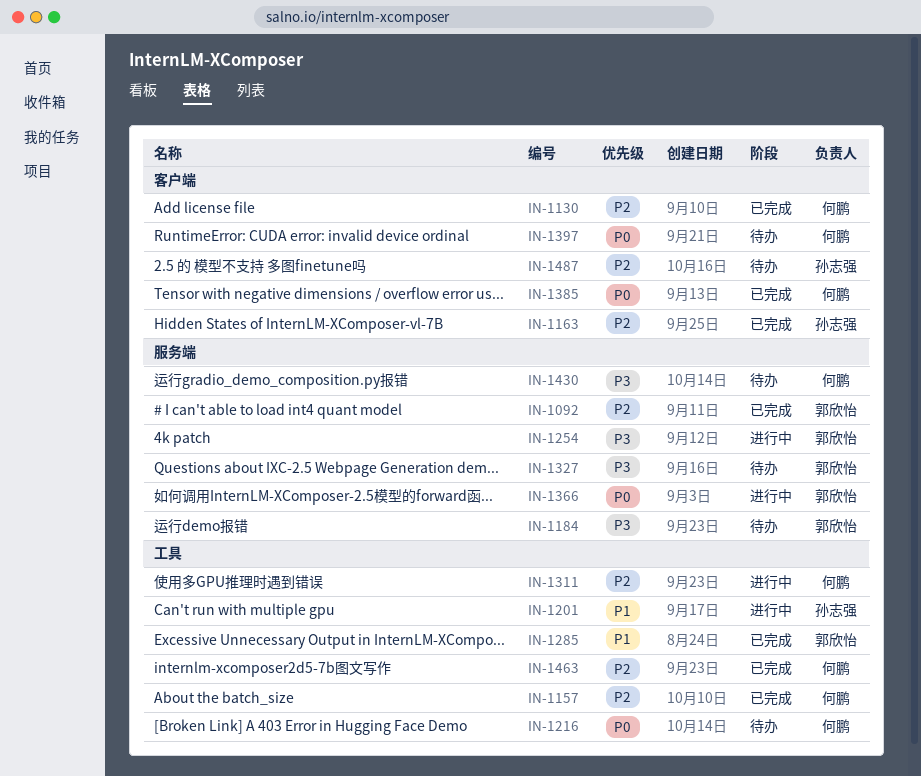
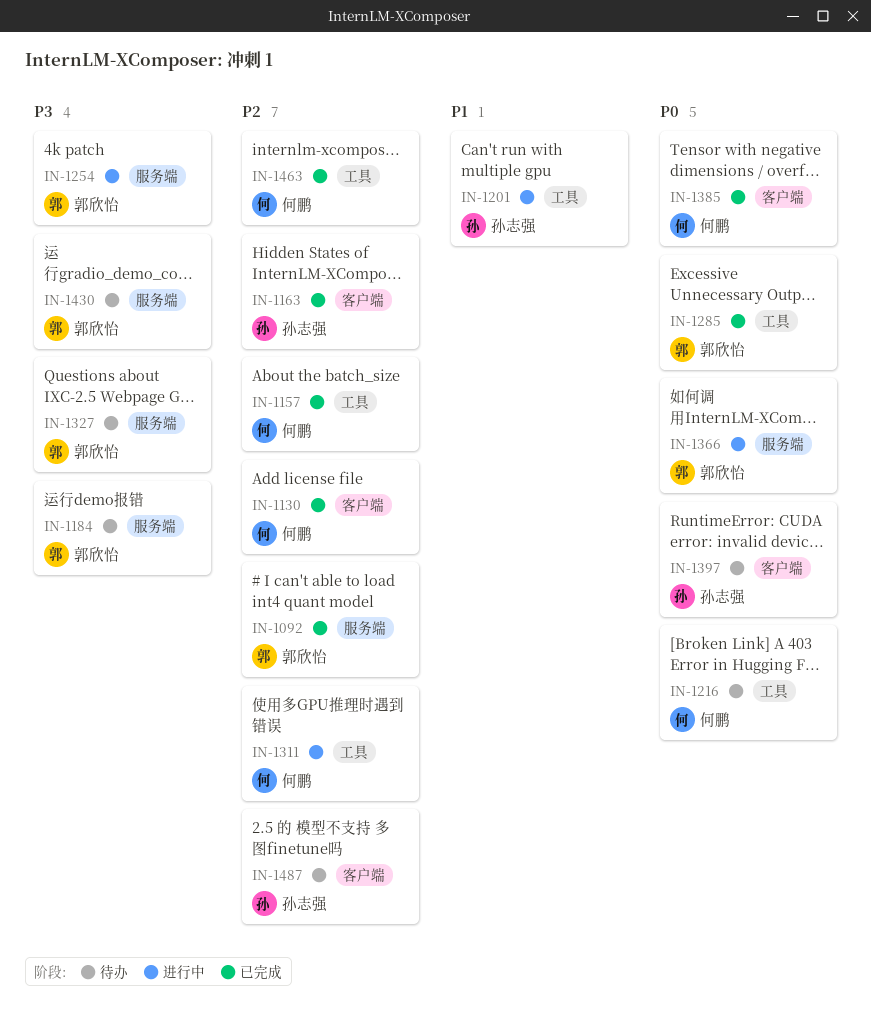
IN-1285, priority: P1 -> P0
IN-1397, owner: 何鹏 -> 孙志强
IN-1430, owner: 何鹏 -> 郭欣怡

